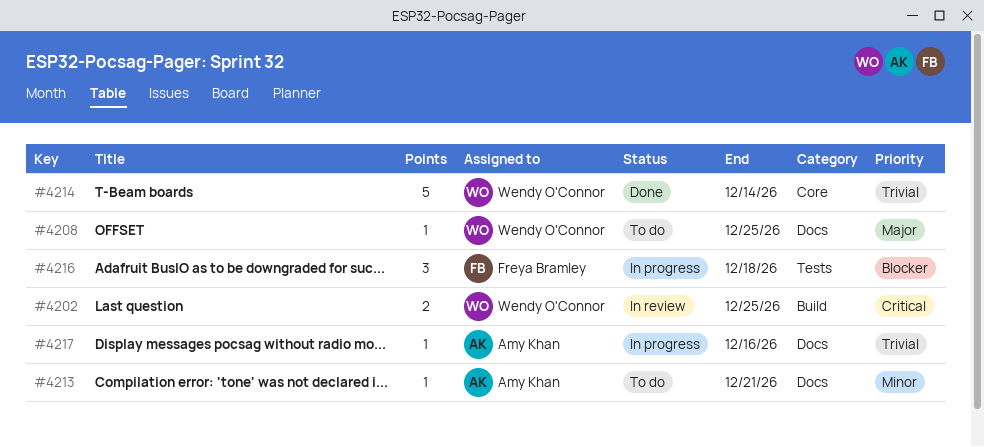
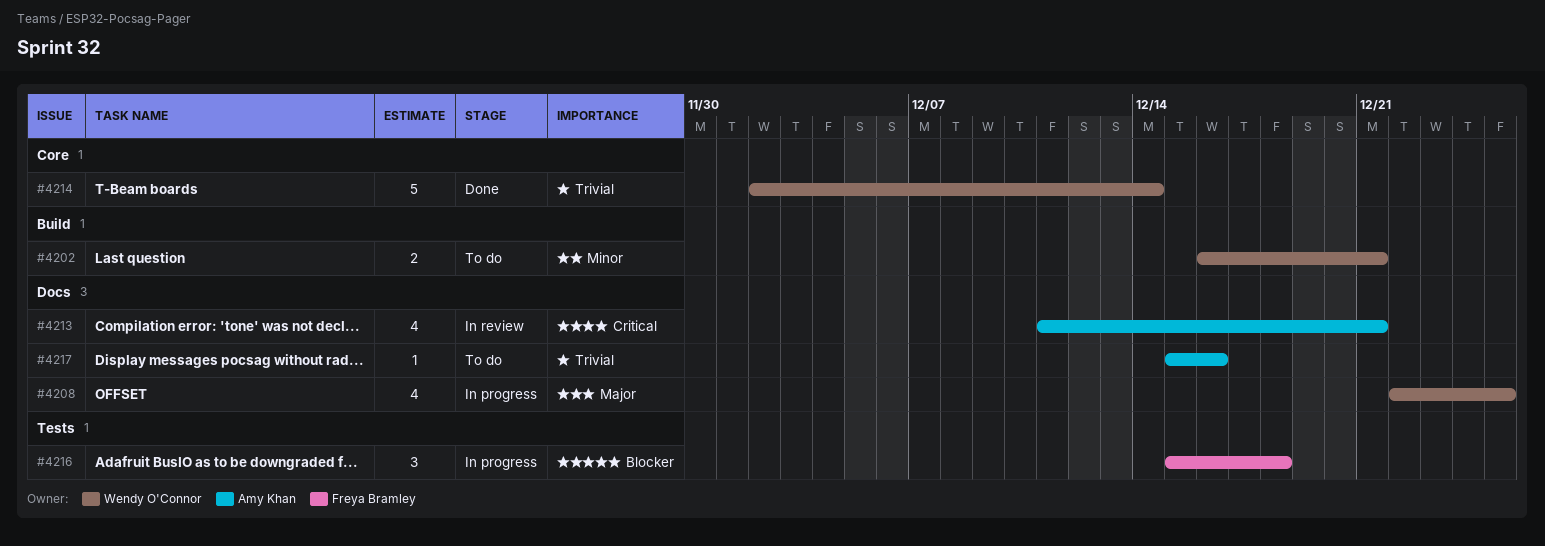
#4202, status: In review -> To do
#4202, priority: Critical -> Minor
#4202, due: Dec 25 -> Dec 21
#4208, status: To do -> In progress
#4208, estimate: 1 -> 4
#4213, status: To do -> In review
#4213, priority: Minor -> Critical
#4213, estimate: 1 -> 4
#4217, status: In progress -> To do

